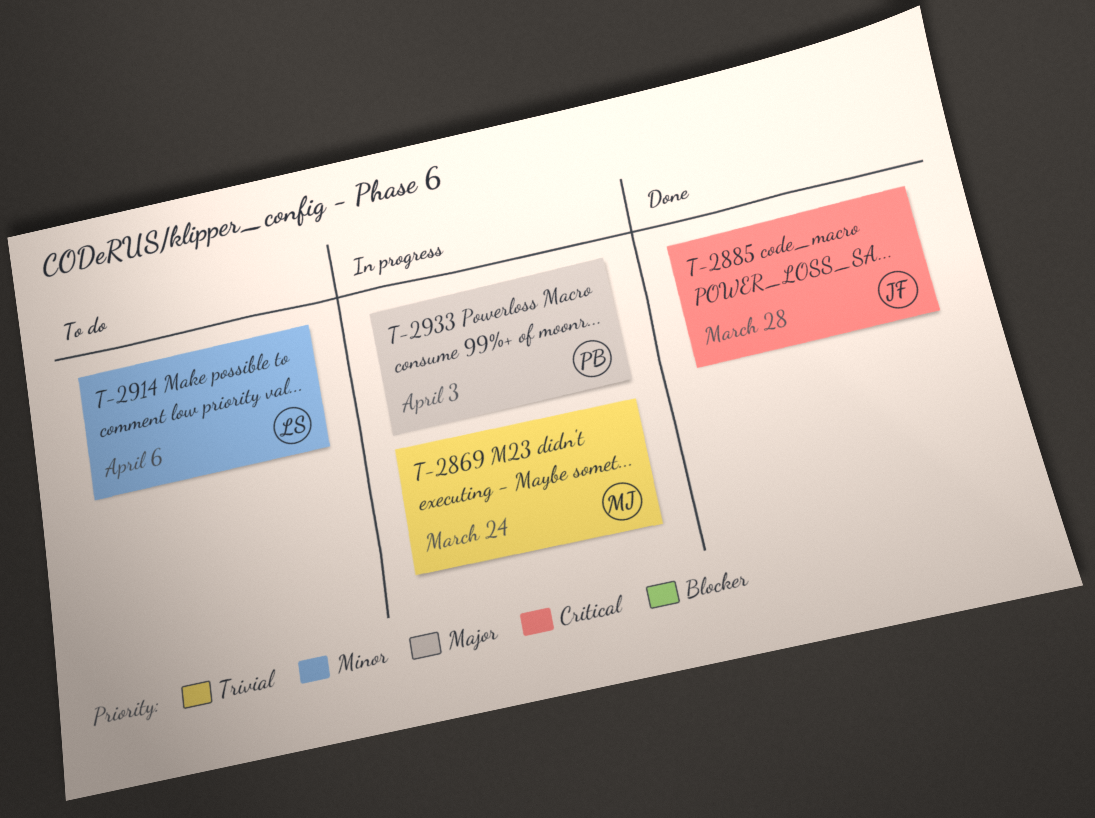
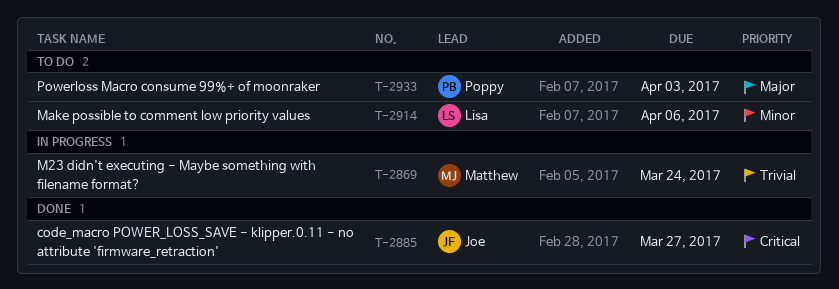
T-2885, due: Mar 28 -> Mar 27
T-2933, status: In progress -> To do

